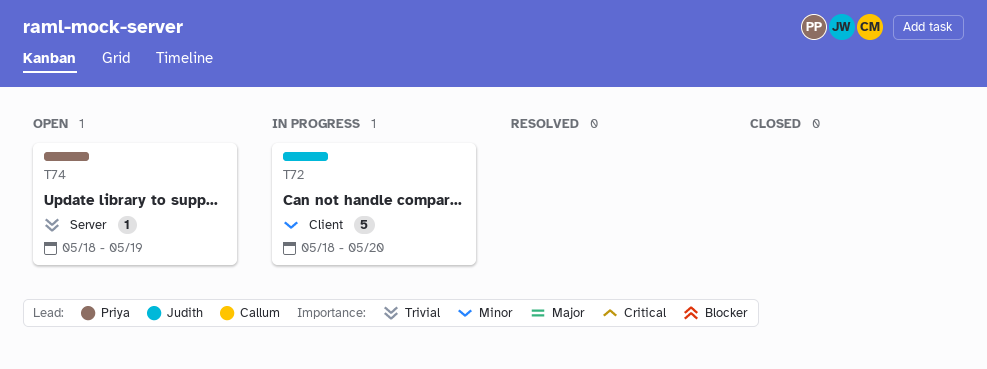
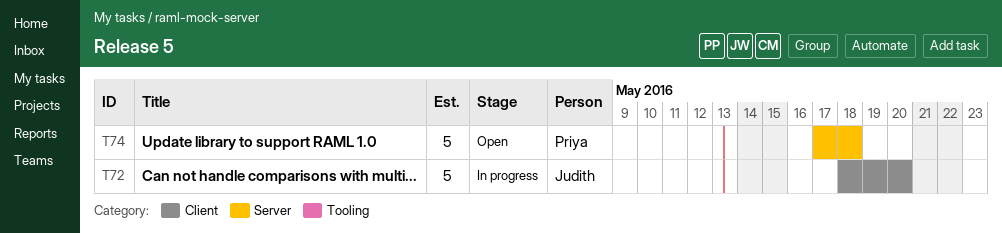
T74, estimate: 1 -> 5
T74, start: May 18 -> May 17
T74, due: May 19 -> May 18

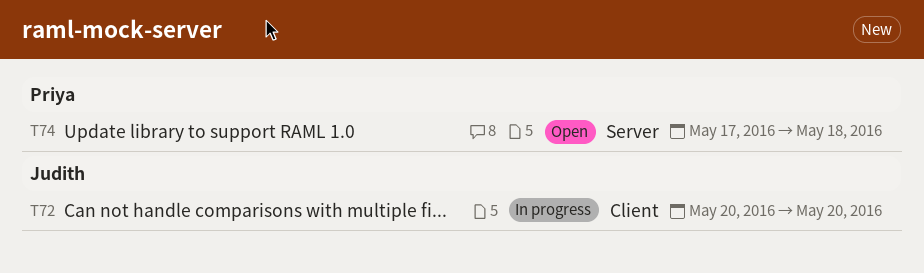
T72, start: May 18 -> May 20

